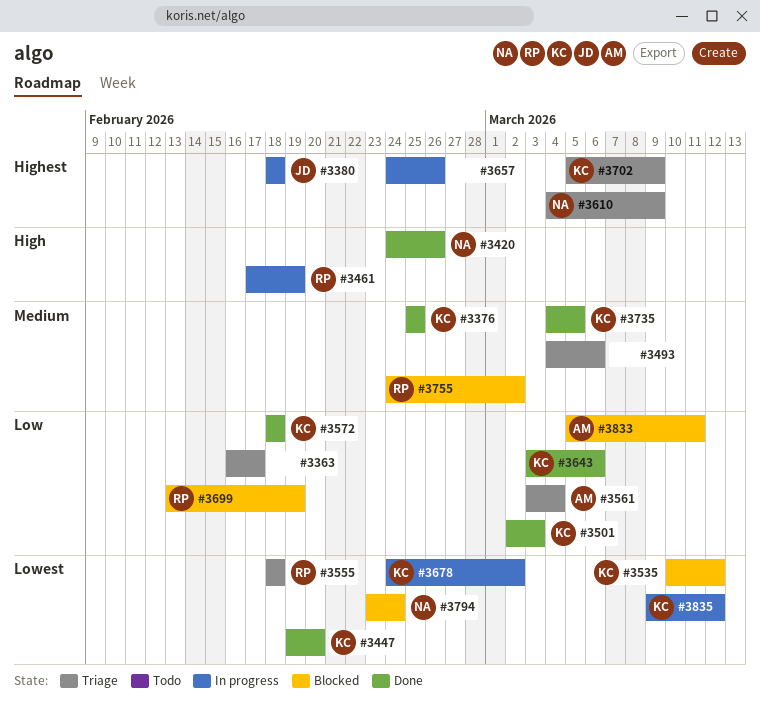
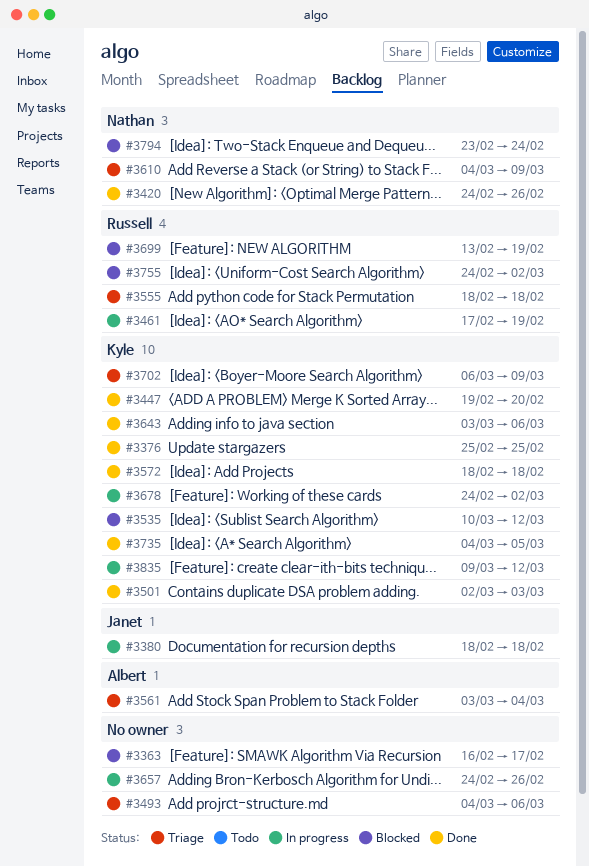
#3363, status: Triage -> Blocked
#3702, start: Mar 5 -> Mar 6
#3833: present -> none

